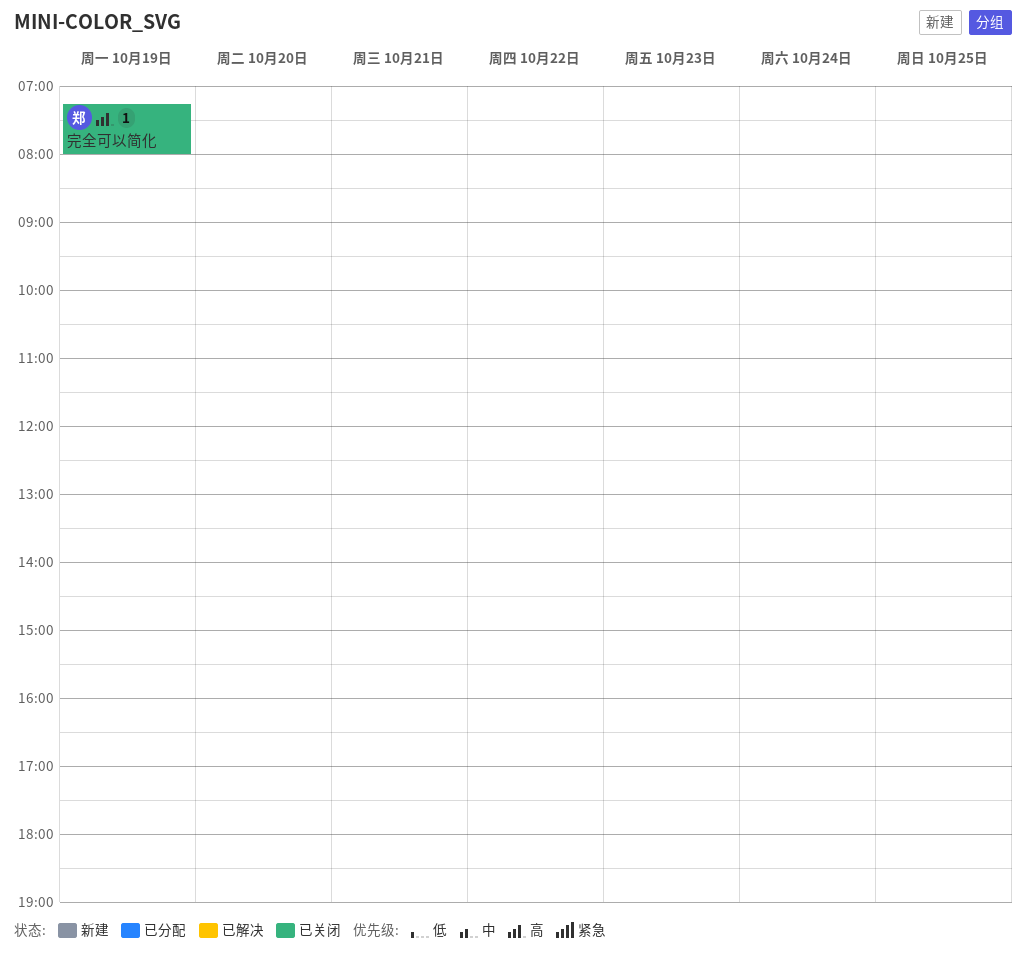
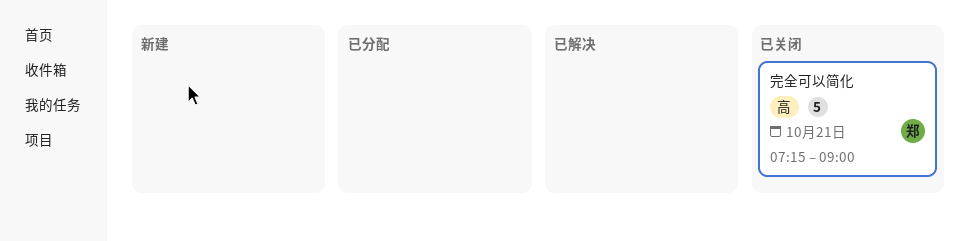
完全可以简化, estimate: 1 -> 5
完全可以简化, day: Oct 19 -> Oct 21
完全可以简化, ends: 08:00 -> 09:00

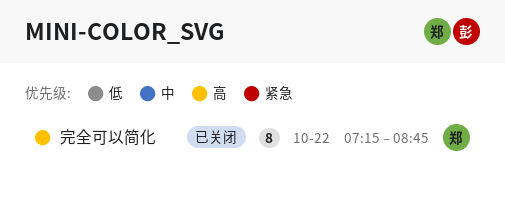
完全可以简化, estimate: 5 -> 8
完全可以简化, day: Oct 21 -> Oct 22
完全可以简化, ends: 09:00 -> 08:45

